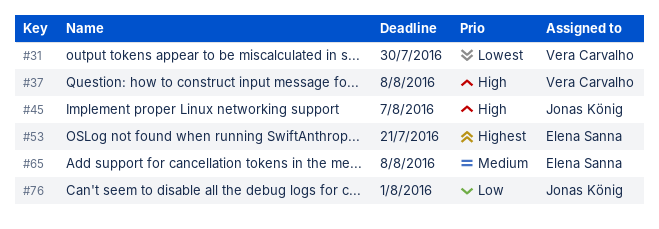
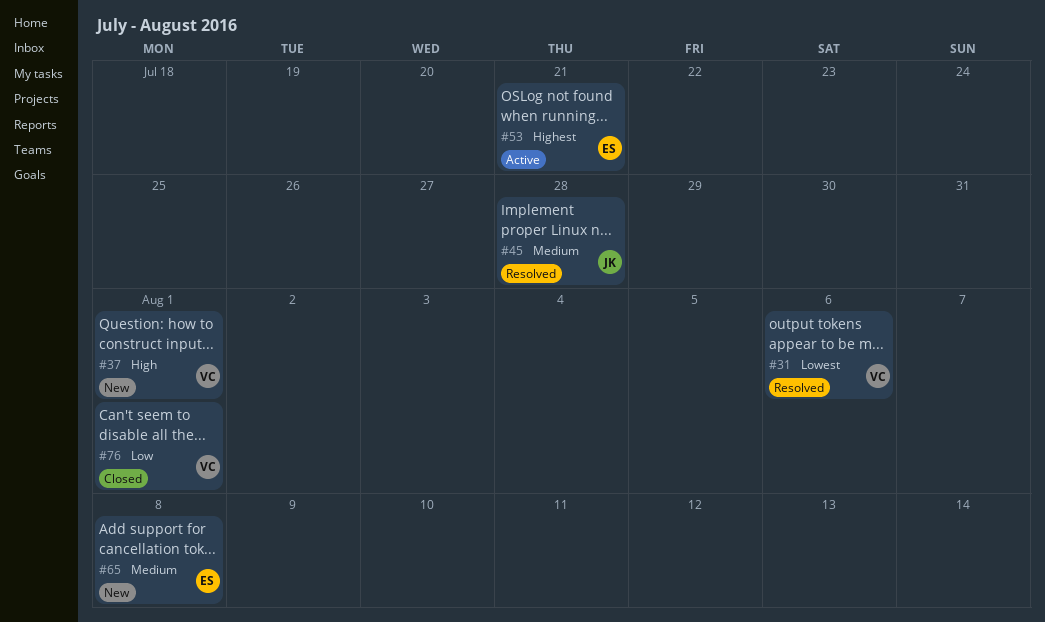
#31, due: Jul 30 -> Aug 6
#37, due: Aug 8 -> Aug 1
#45, priority: High -> Medium
#45, due: Aug 7 -> Jul 28
#76, owner: Jonas König -> Vera Carvalho

